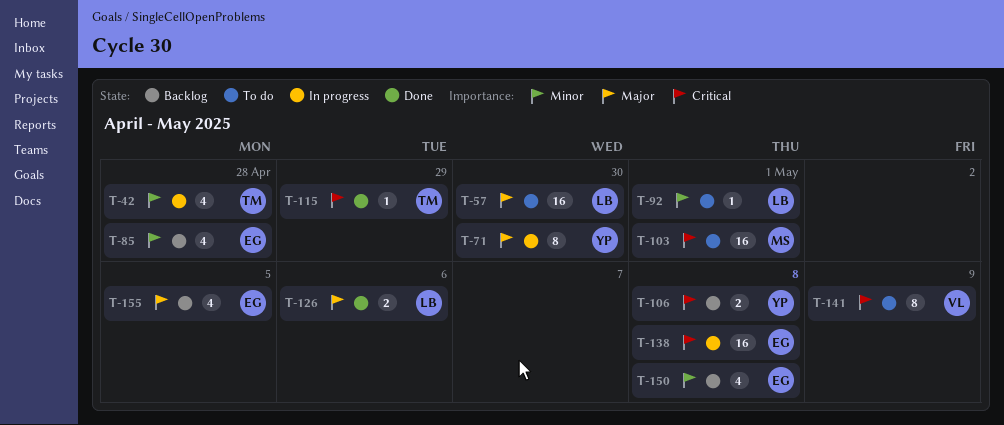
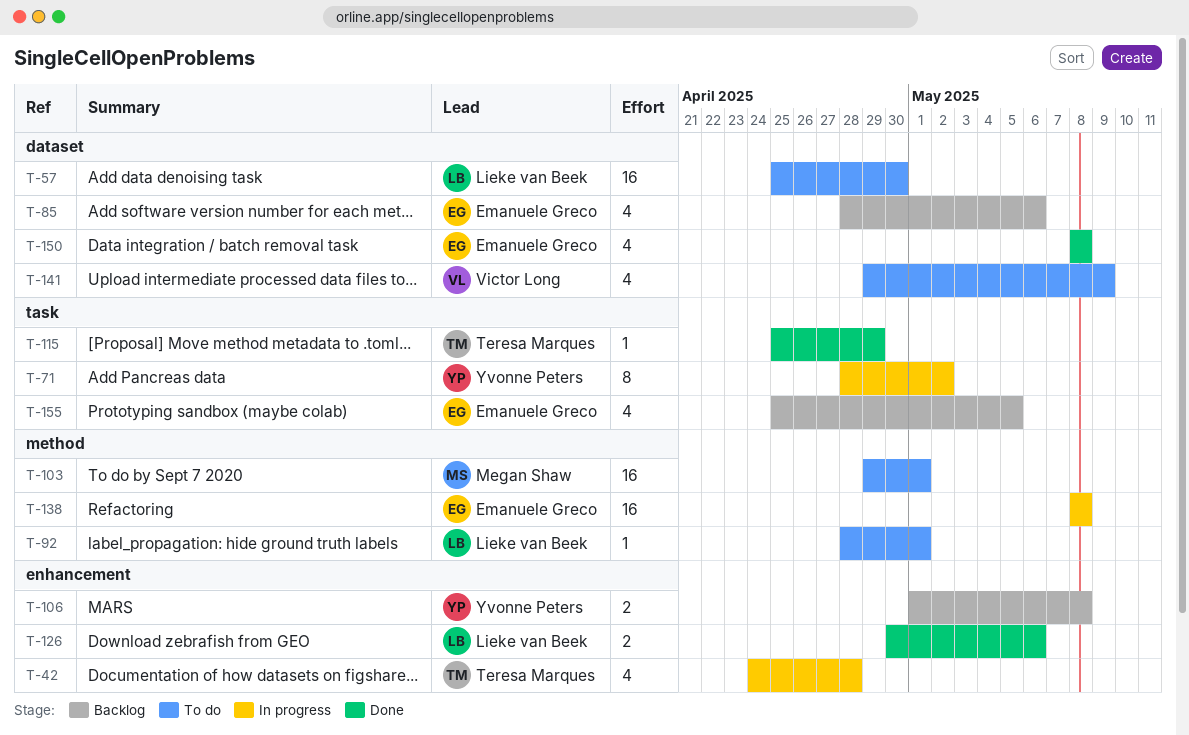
T-71, due: Apr 30 -> May 2
T-85, due: Apr 28 -> May 6
T-141, estimate: 8 -> 4
T-150, status: Backlog -> Done

